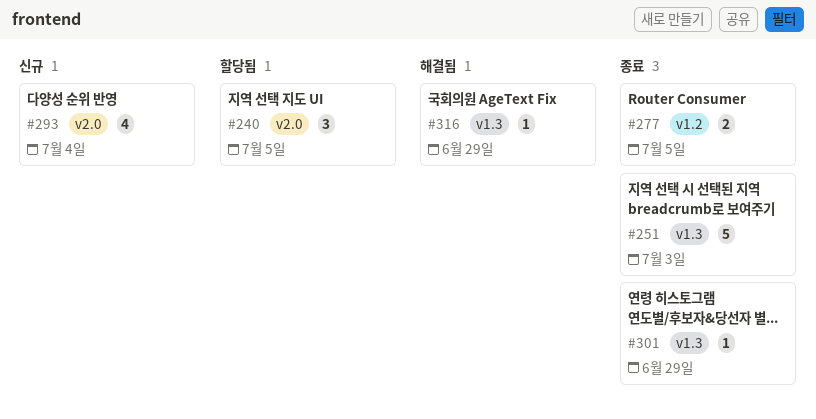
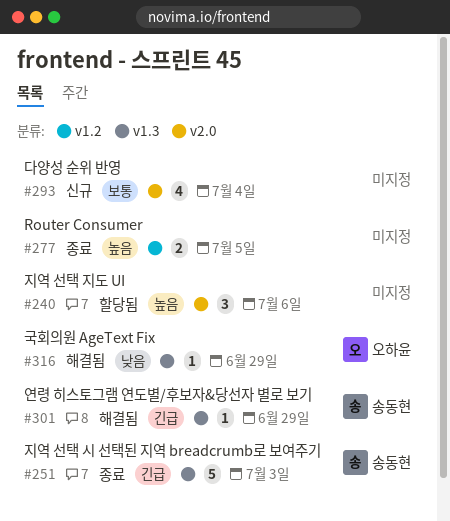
#240, due: Jul 5 -> Jul 6
#301, status: 종료 -> 해결됨

